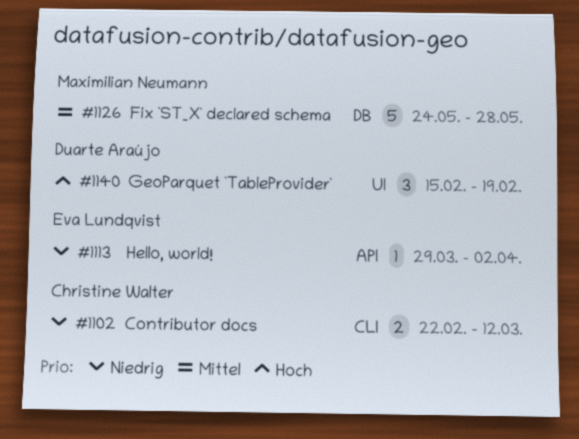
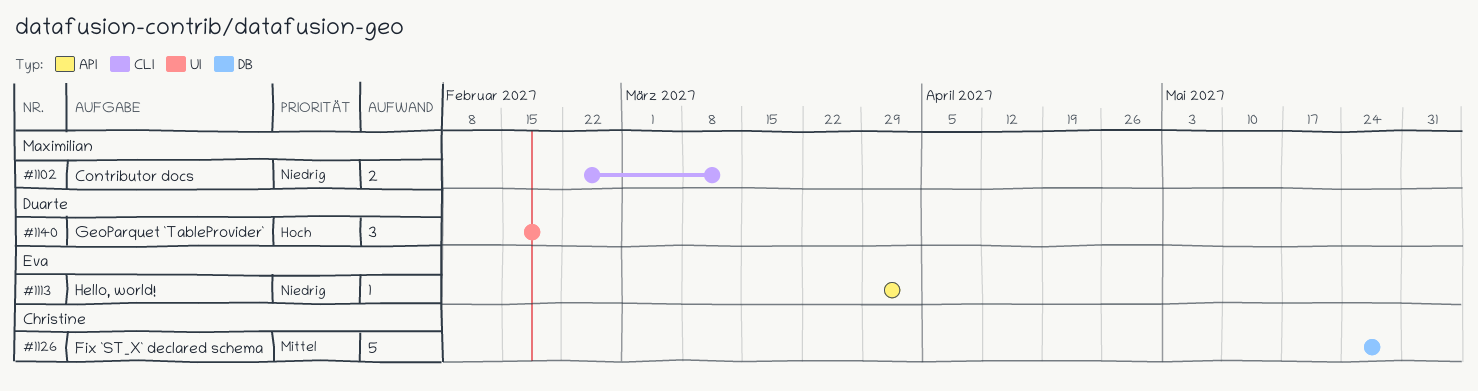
#1102, owner: Christine Walter -> Maximilian Neumann
#1126, owner: Maximilian Neumann -> Christine Walter

